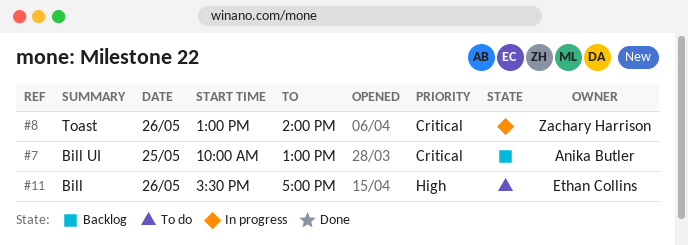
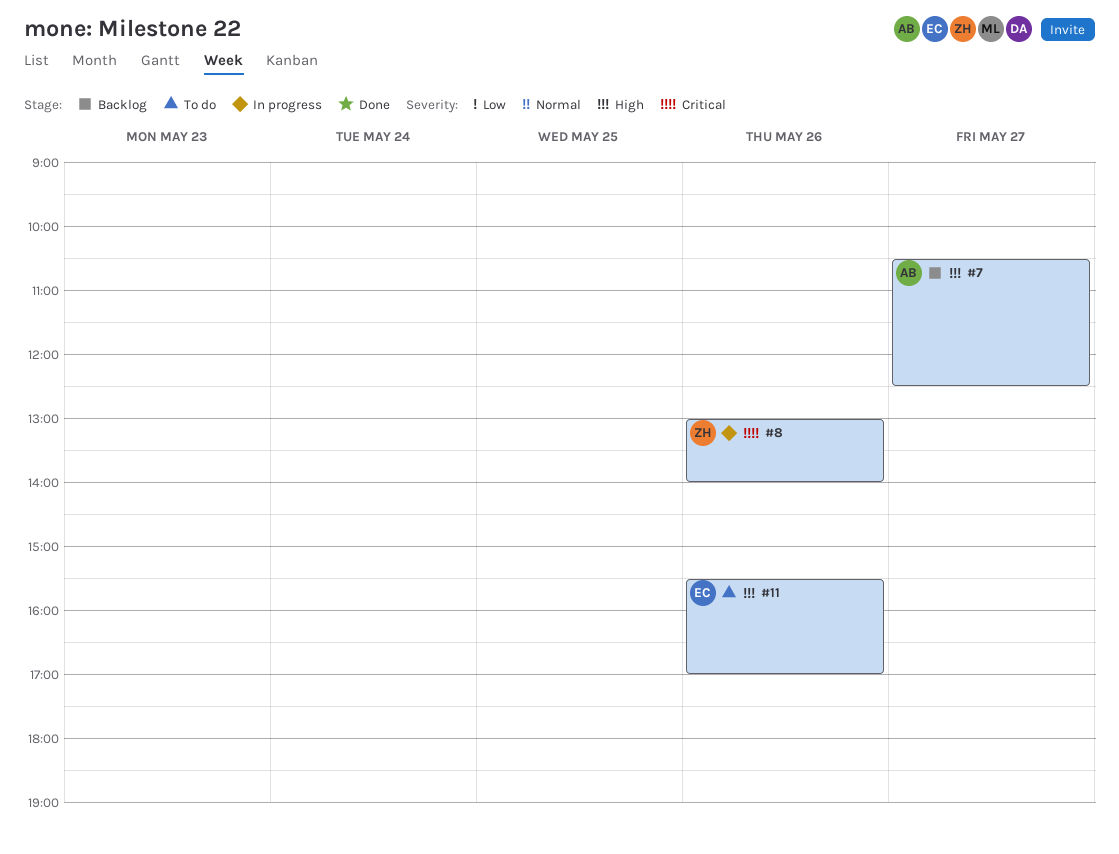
#7, priority: Critical -> High
#7, day: May 25 -> May 27
#7, begins: 10:00 -> 10:30
#7, ends: 13:00 -> 12:30

